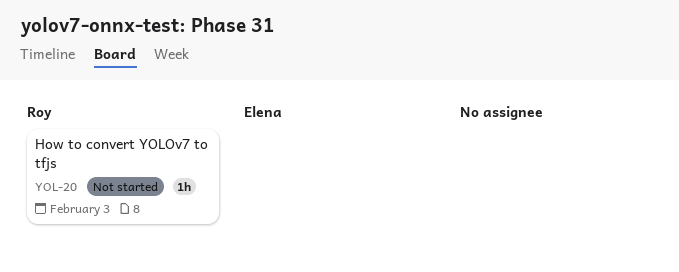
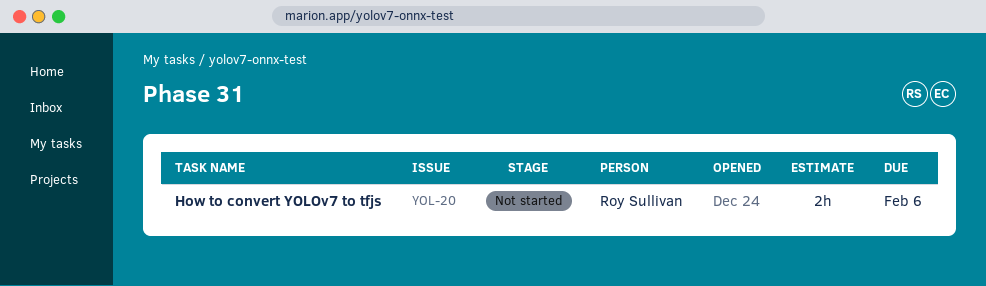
YOL-20, estimate: 1h -> 2h
YOL-20, due: Feb 3 -> Feb 6

